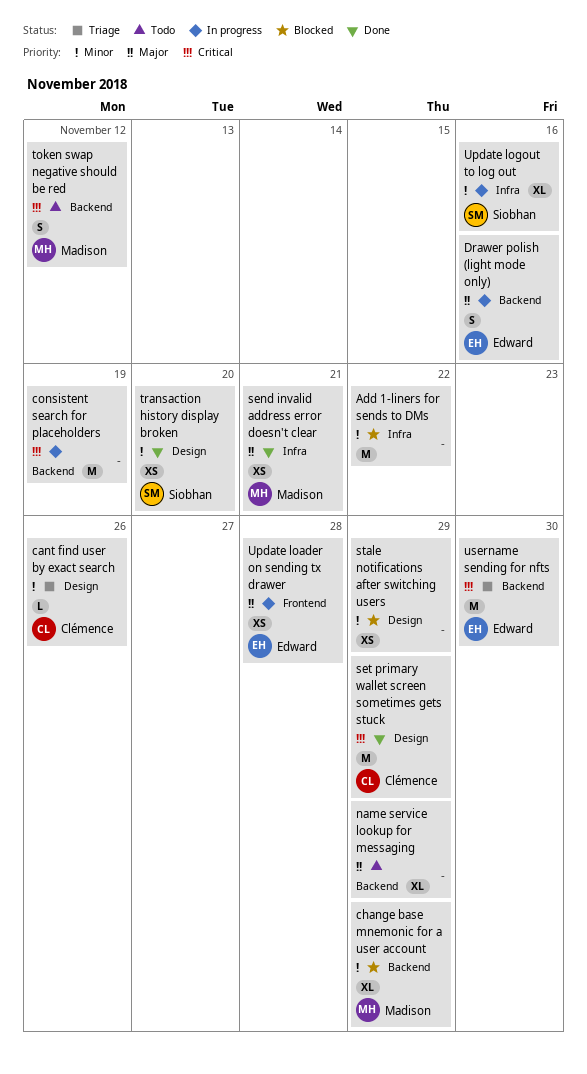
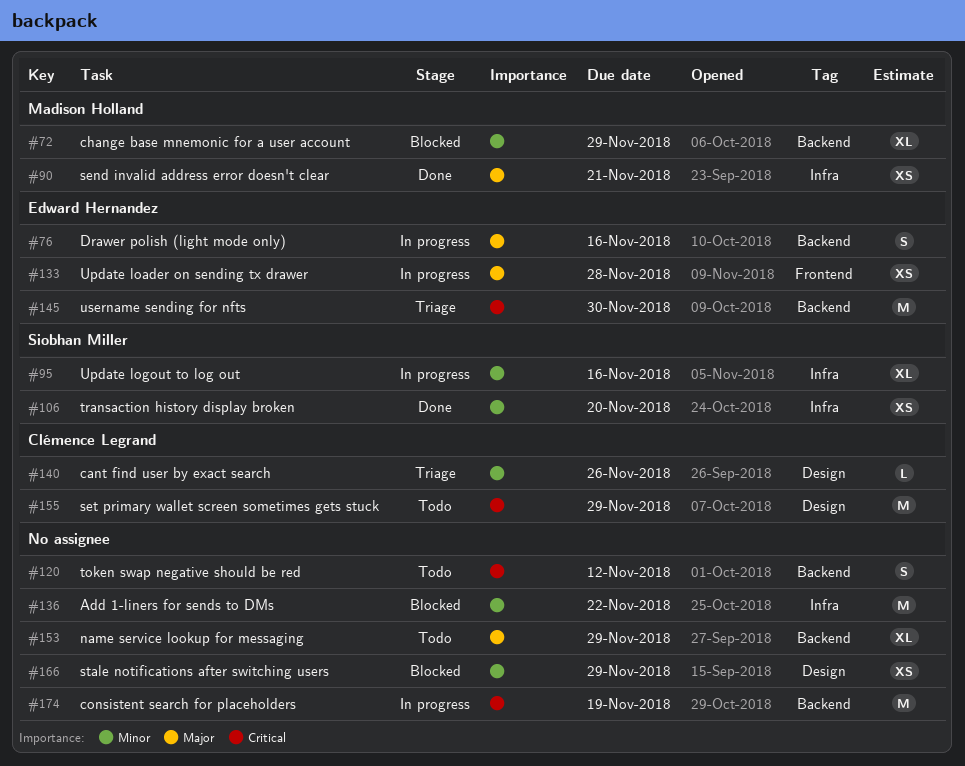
set primary wallet screen sometimes gets stuck, status: Done -> Todo
token swap negative should be red, owner: Madison Holland -> none
transaction history display broken, label: Design -> Infra

